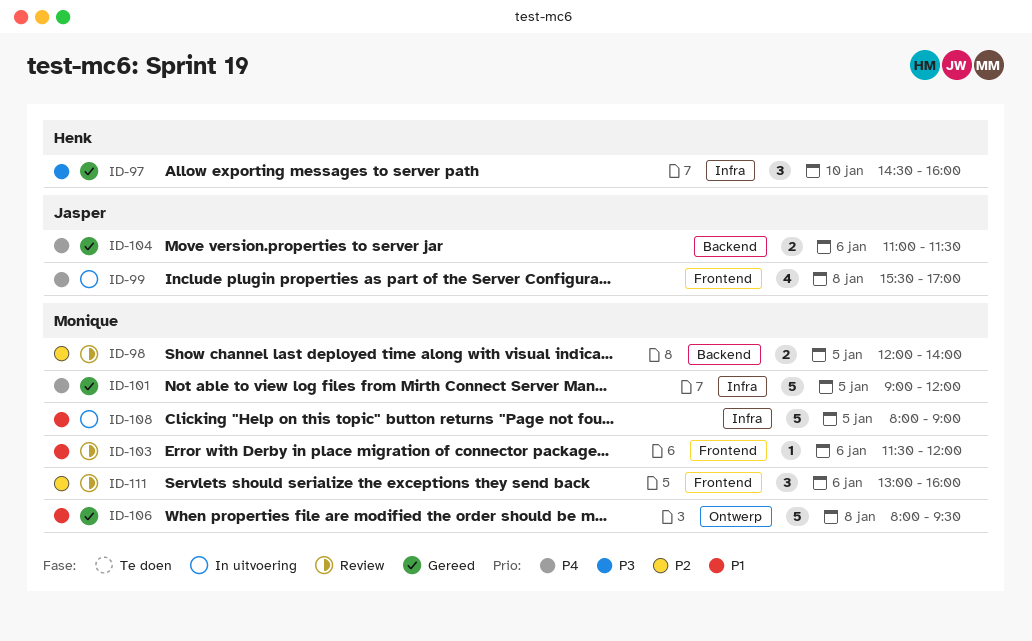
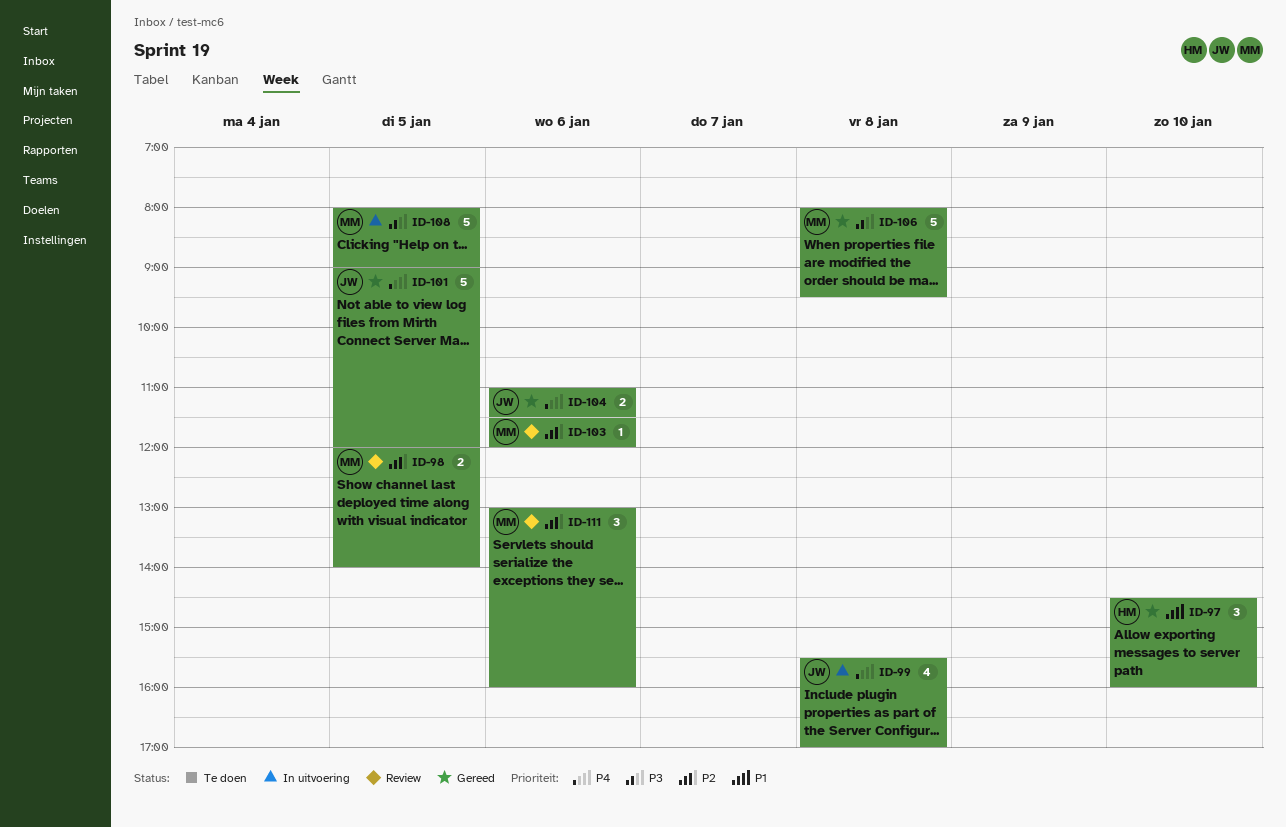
ID-97, priority: P3 -> P1
ID-101, owner: Monique -> Jasper
ID-103, priority: P1 -> P2
ID-106, priority: P1 -> P3
ID-108, priority: P1 -> P3

